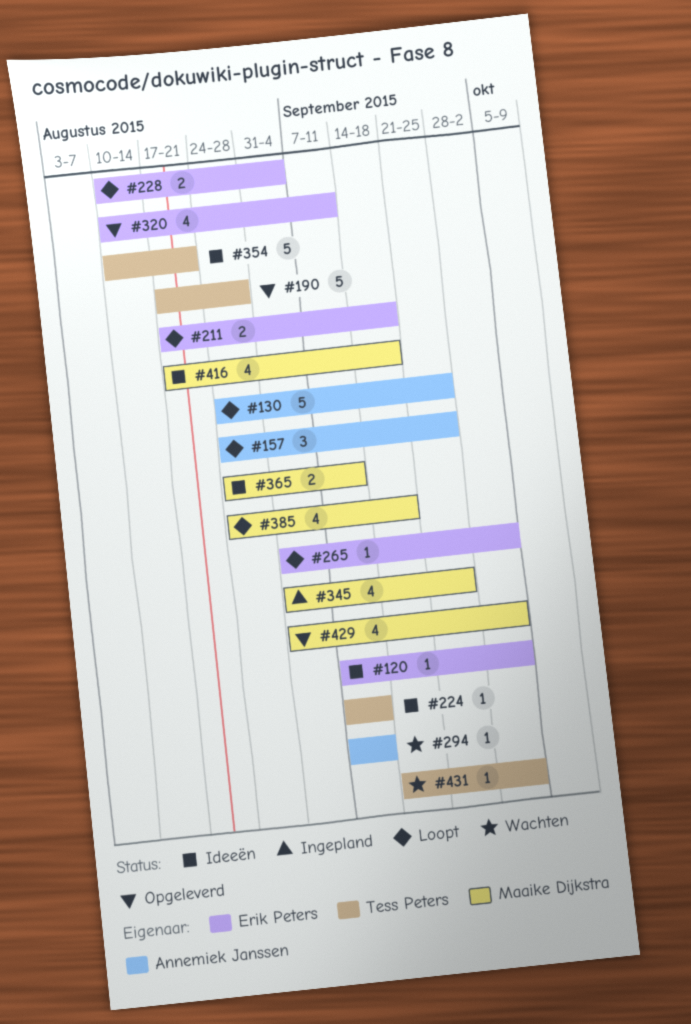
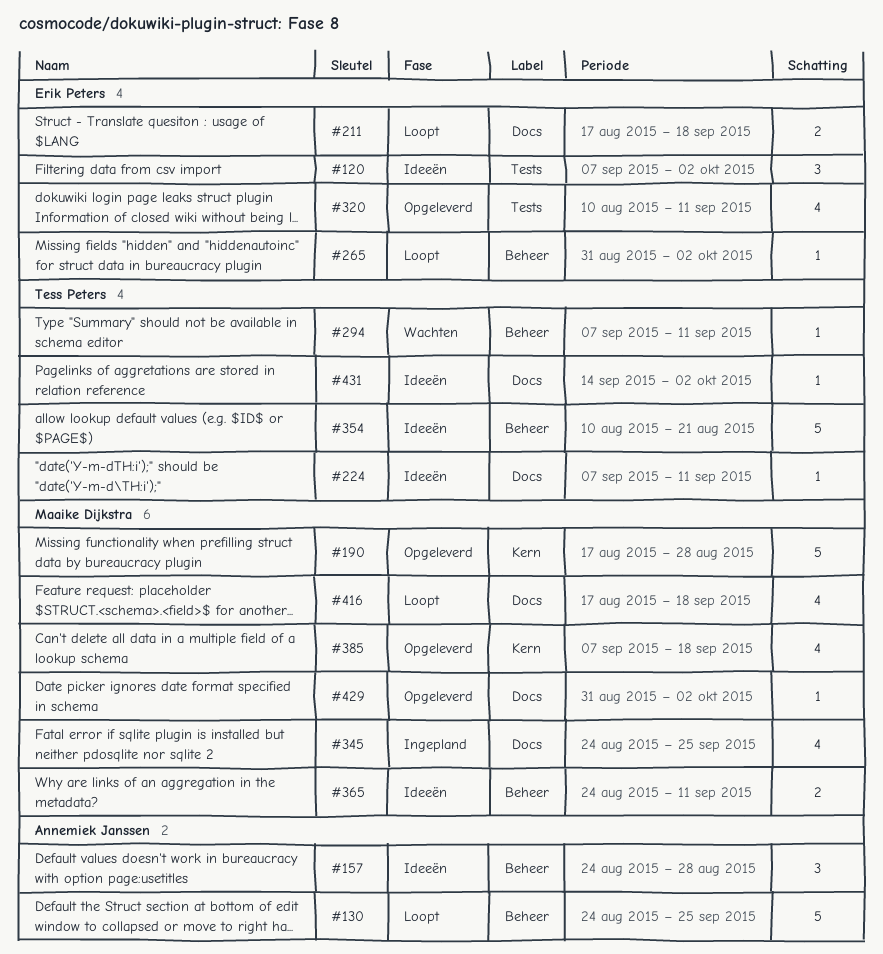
#120, estimate: 1 -> 3
#157, status: Loopt -> Ideeën
#157, due: Sep 25 -> Aug 28
#190, owner: Tess Peters -> Maaike Dijkstra
#228: present -> none
#294, owner: Annemiek Janssen -> Tess Peters
#345, start: Aug 31 -> Aug 24
#385, status: Loopt -> Opgeleverd
#385, start: Aug 24 -> Sep 7
#416, status: Ideeën -> Loopt
#429, estimate: 4 -> 1
#431, status: Wachten -> Ideeën

